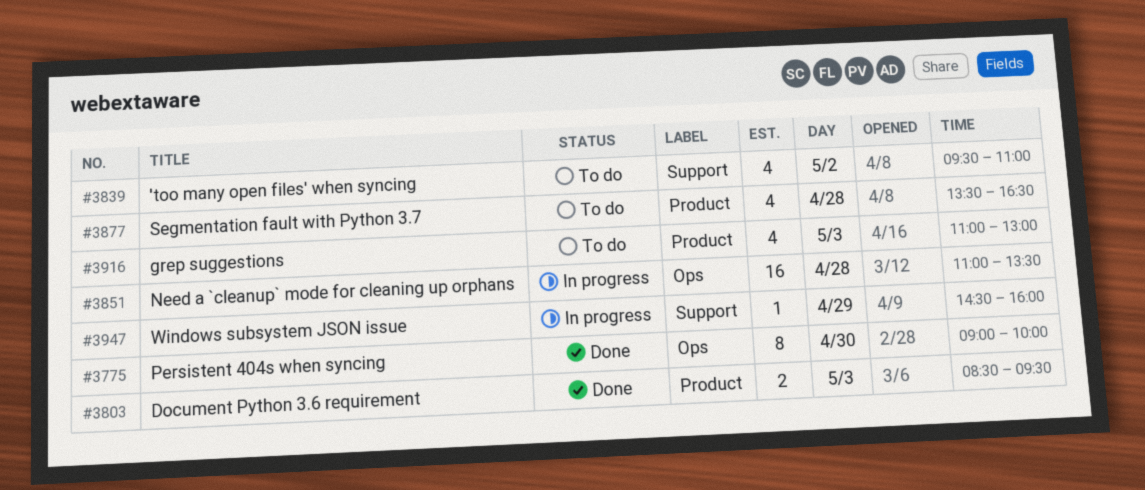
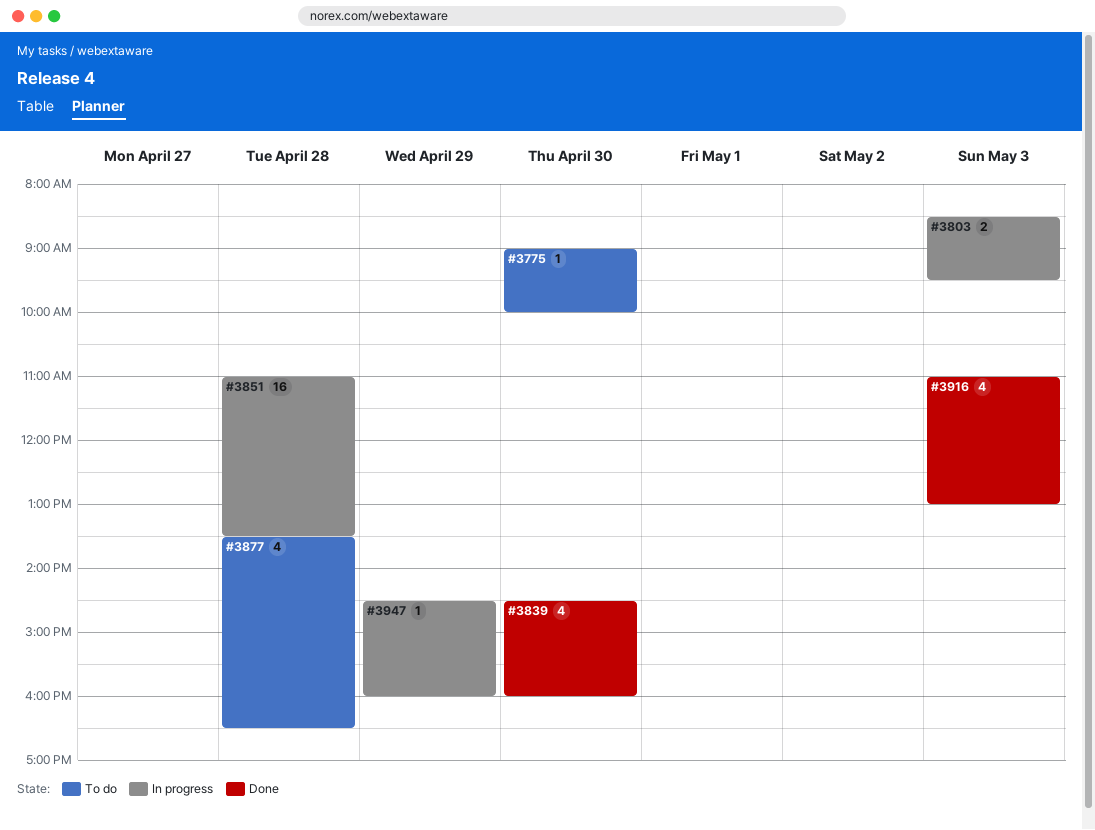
#3775, status: Done -> To do
#3775, estimate: 8 -> 1
#3803, status: Done -> In progress
#3839, status: To do -> Done
#3839, day: May 2 -> Apr 30
#3839, begins: 09:30 -> 14:30
#3839, ends: 11:00 -> 16:00
#3916, status: To do -> Done

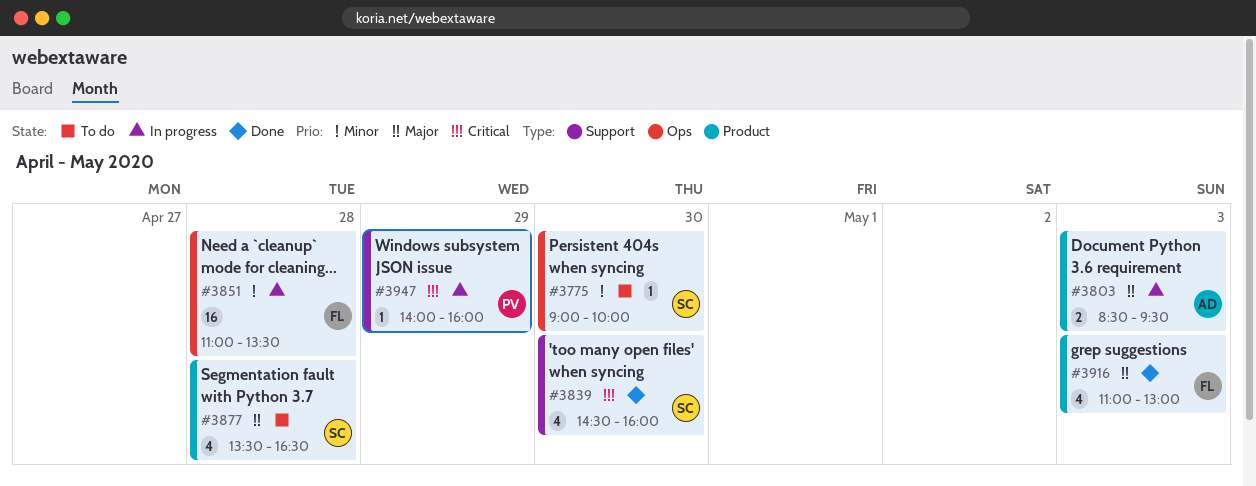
#3947, begins: 14:30 -> 14:00

